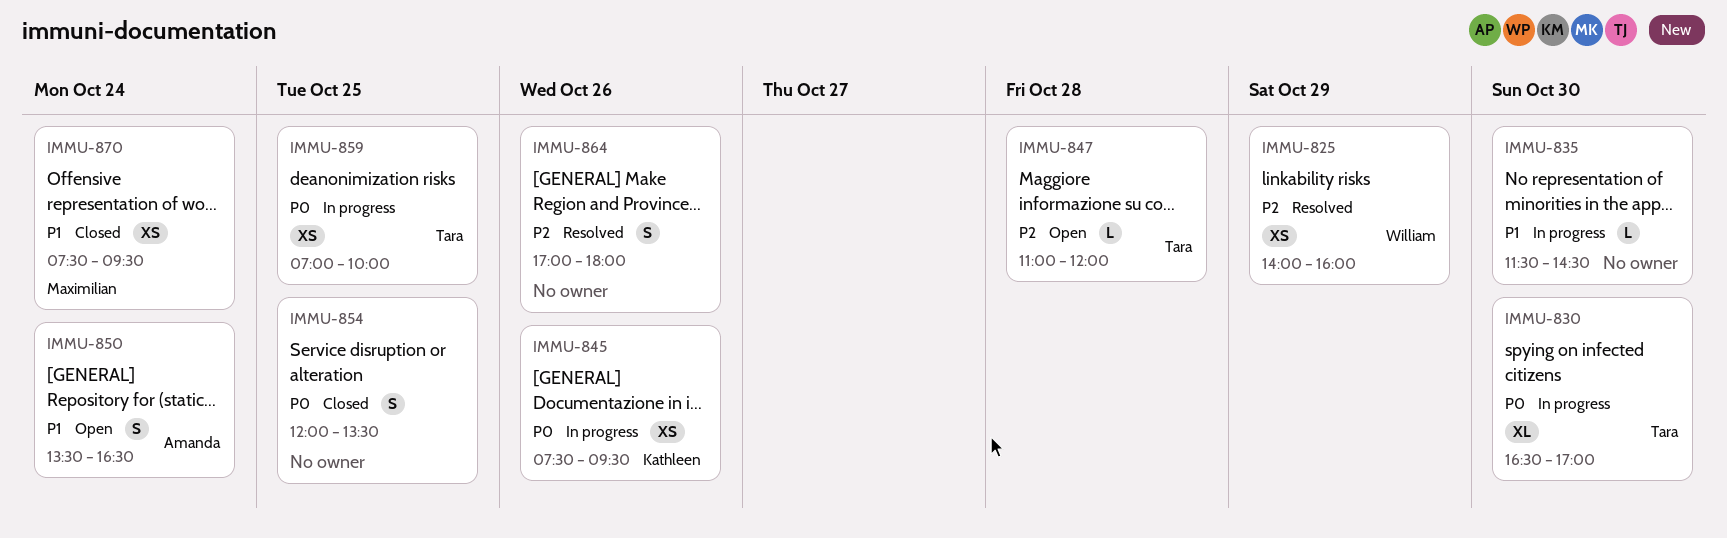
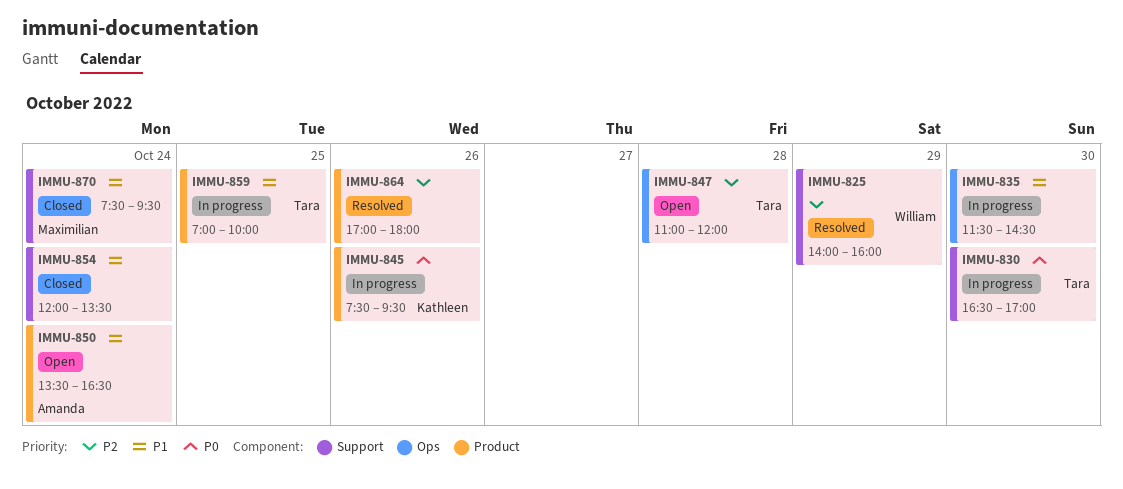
IMMU-854, priority: P0 -> P1
IMMU-854, day: Oct 25 -> Oct 24
IMMU-859, priority: P0 -> P1

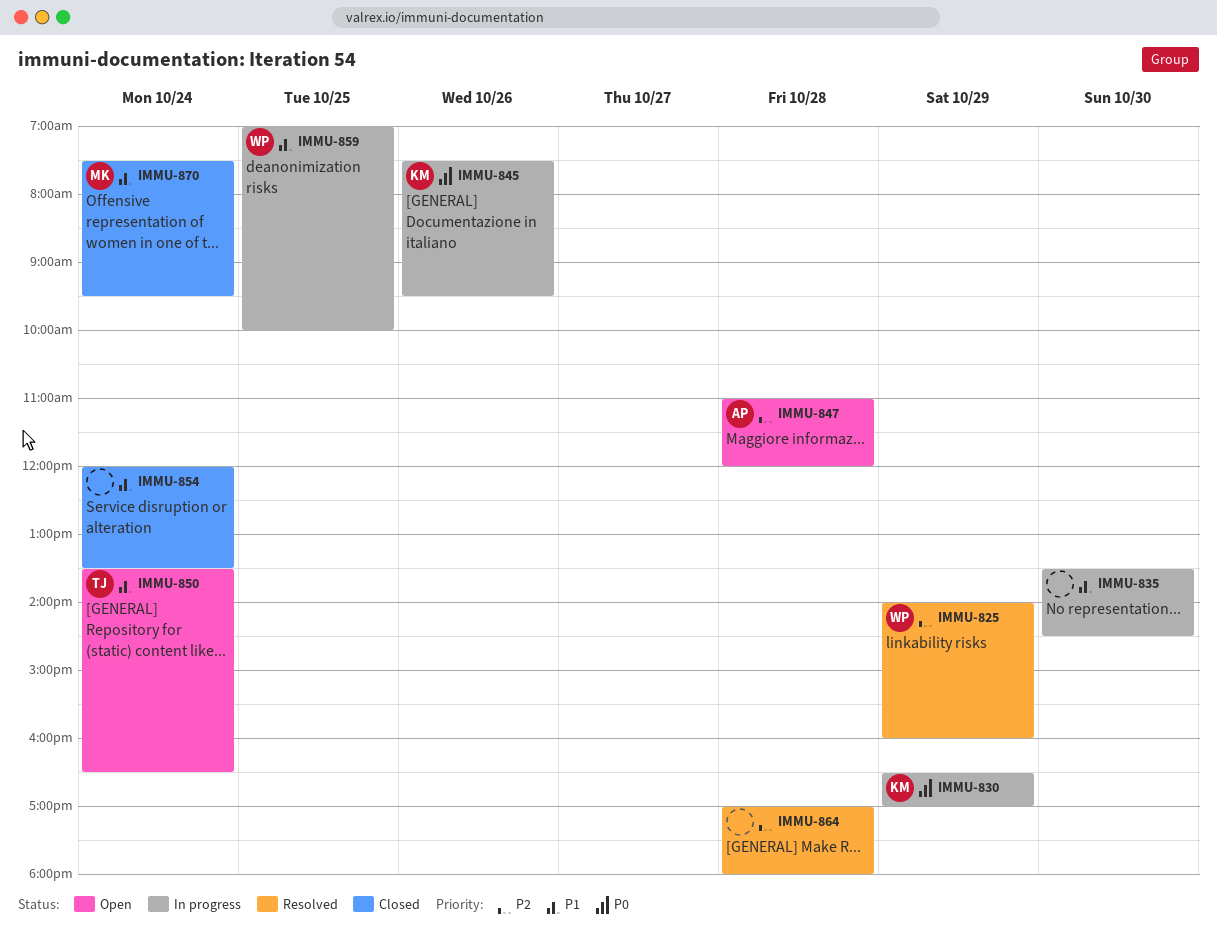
IMMU-830, owner: Tara -> Kathleen
IMMU-830, day: Oct 30 -> Oct 29
IMMU-835, begins: 11:30 -> 13:30
IMMU-847, owner: Tara -> Amanda
IMMU-850, owner: Amanda -> Tara
IMMU-859, owner: Tara -> William
IMMU-864, day: Oct 26 -> Oct 28

